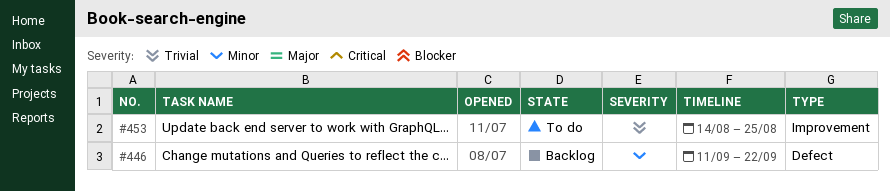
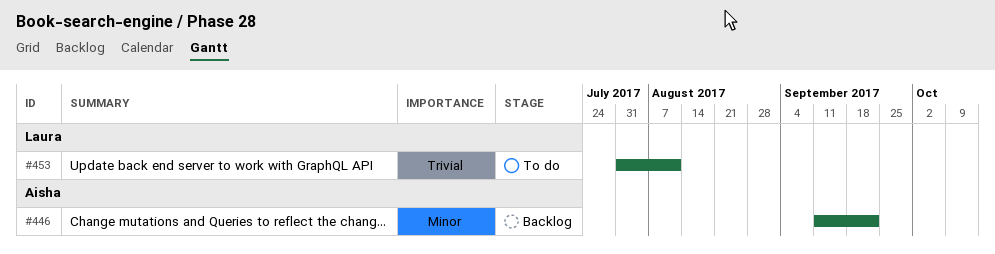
#453, start: Aug 14 -> Jul 31
#453, due: Aug 25 -> Aug 11

